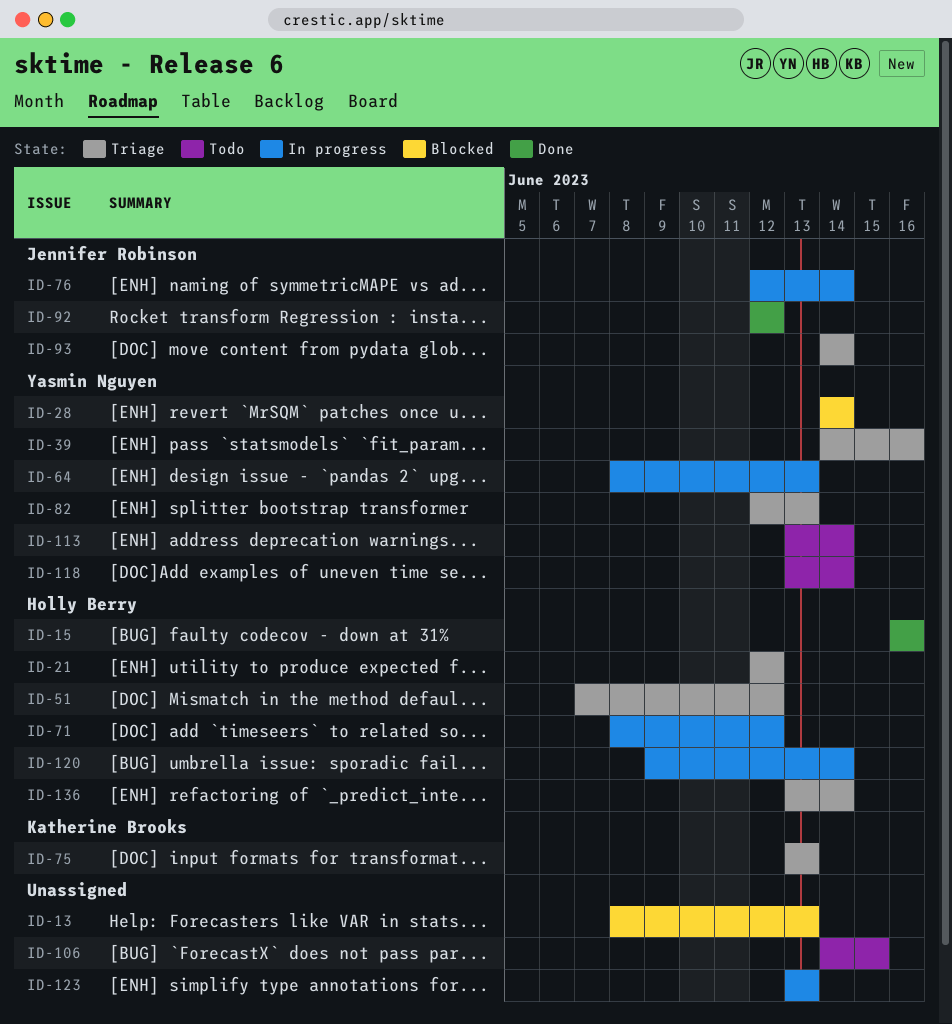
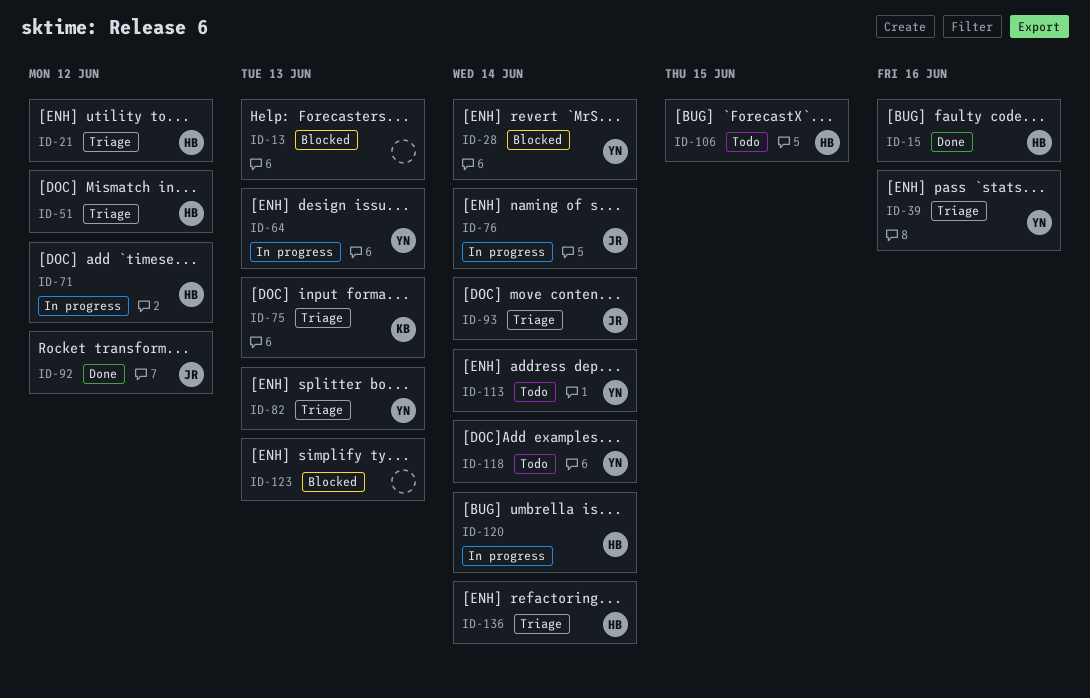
ID-106, owner: none -> Holly Berry
ID-123, status: In progress -> Blocked

